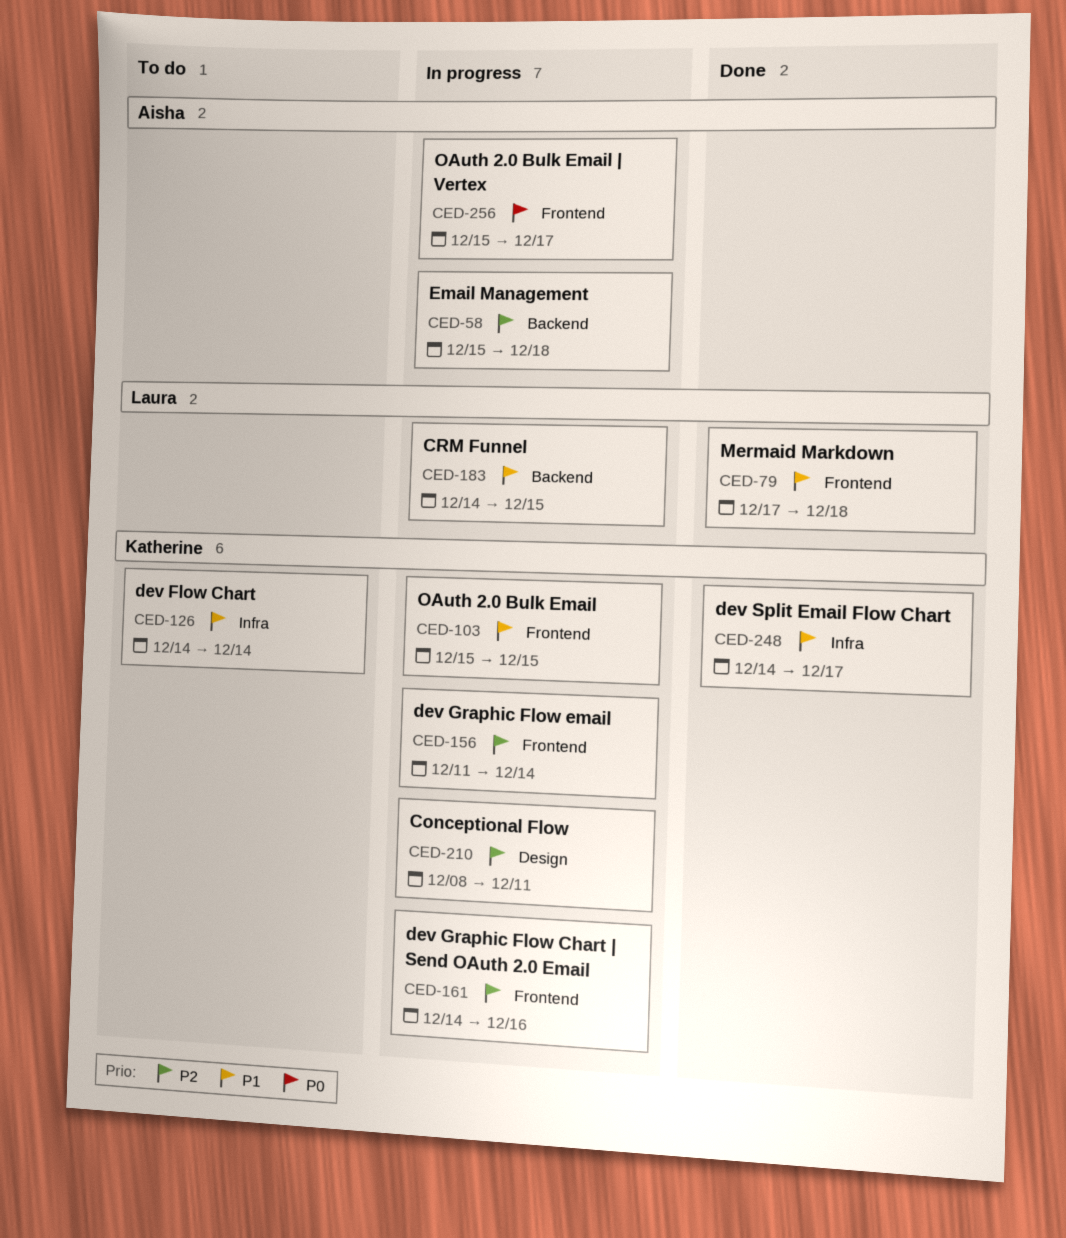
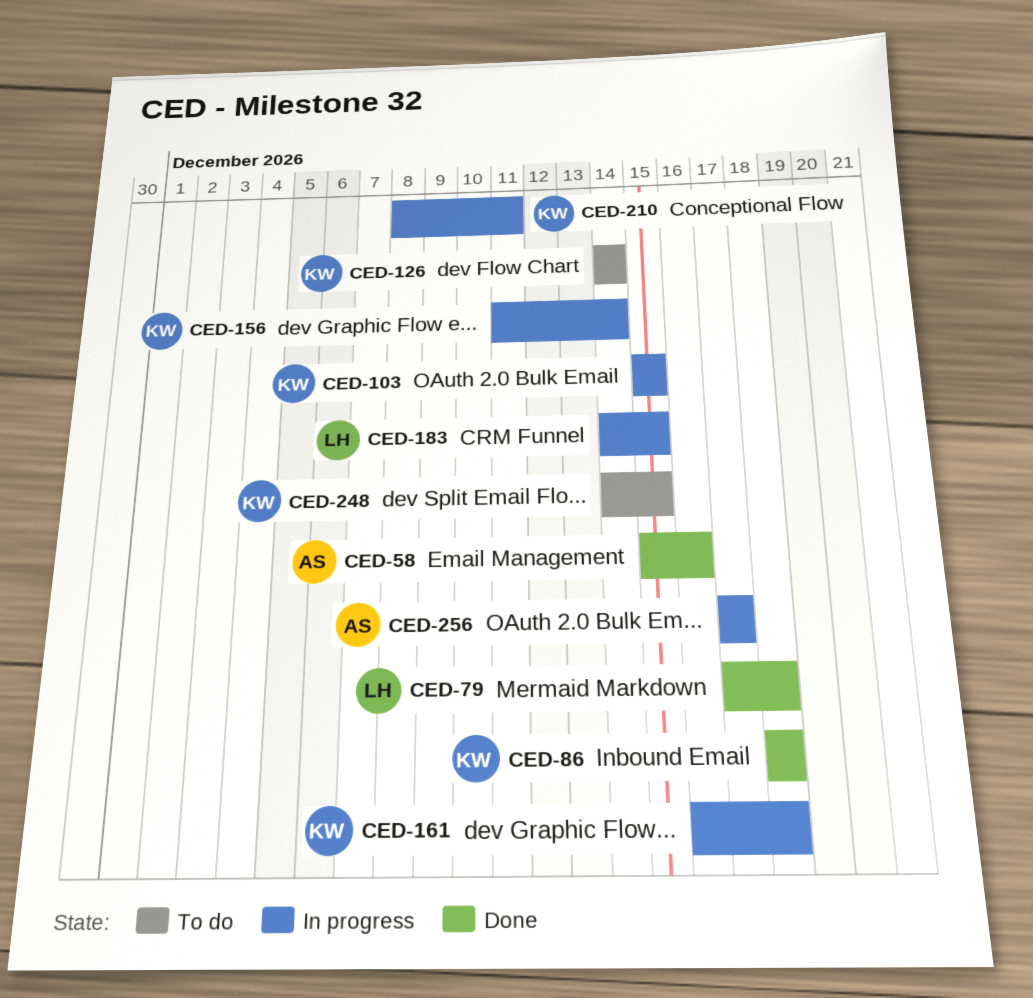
CED-58, status: In progress -> Done
CED-58, due: Dec 18 -> Dec 16
CED-86: none -> present
CED-161, start: Dec 14 -> Dec 16
CED-161, due: Dec 16 -> Dec 18
CED-248, status: Done -> To do
CED-248, due: Dec 17 -> Dec 15
CED-256, start: Dec 15 -> Dec 17

